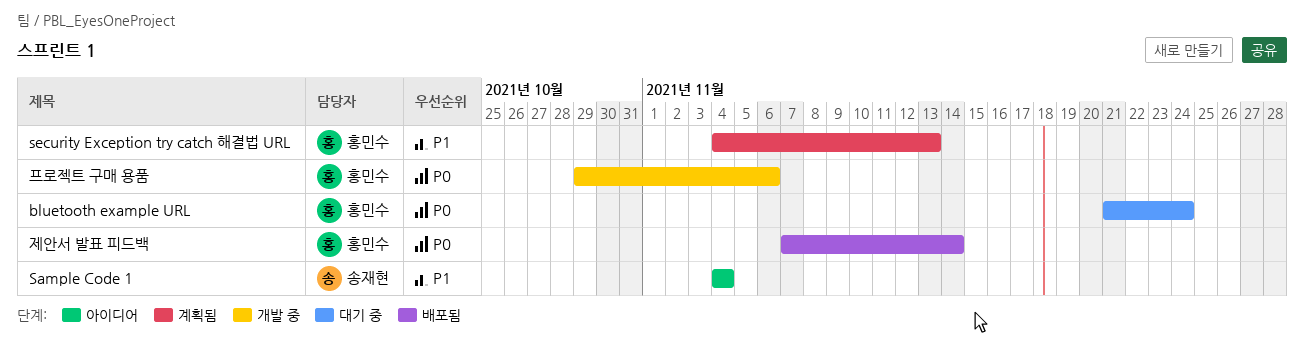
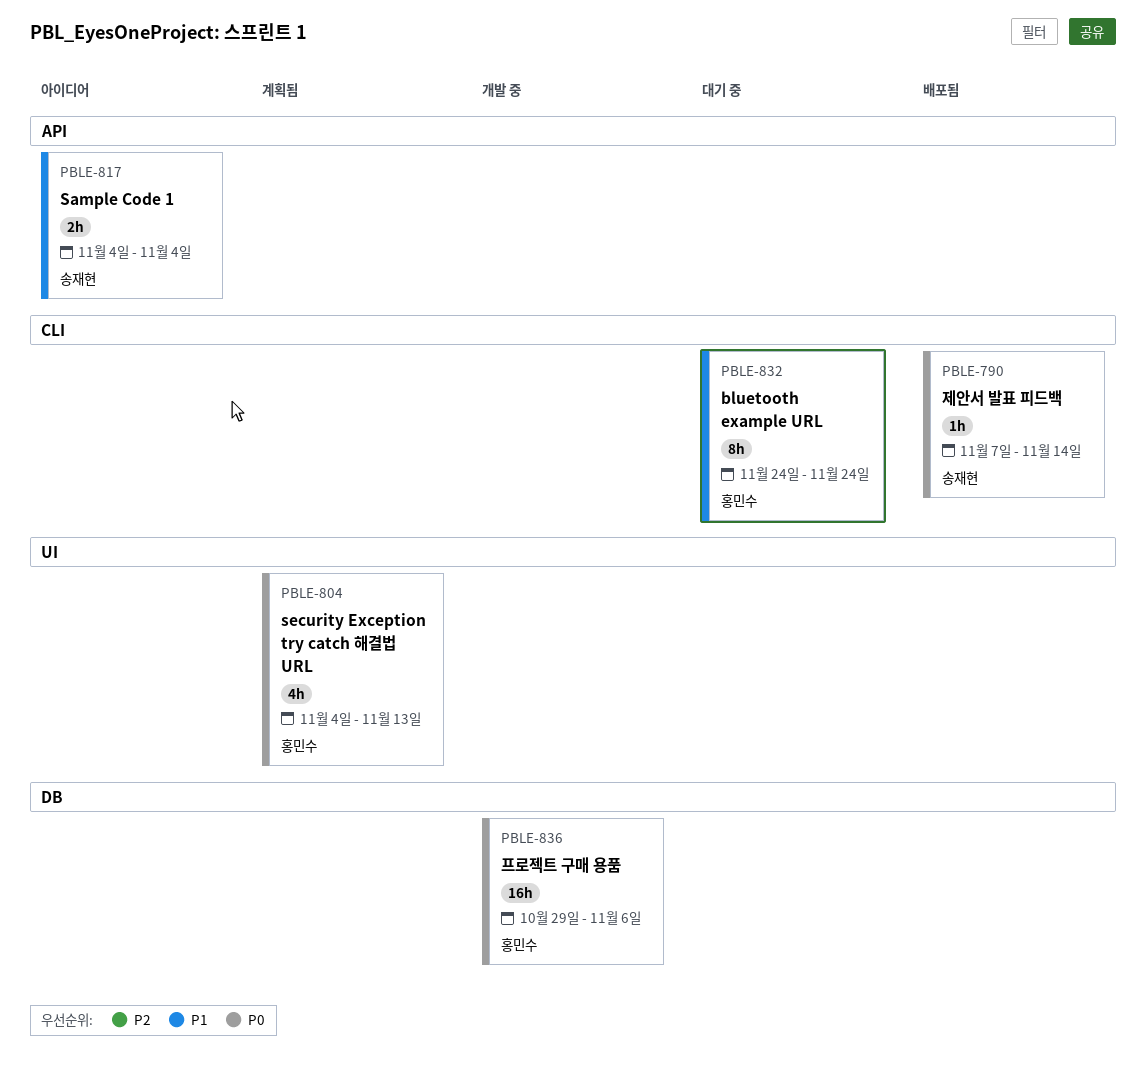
bluetooth example URL, priority: P0 -> P1
bluetooth example URL, start: Nov 21 -> Nov 24
security Exception try catch 해결법 URL, priority: P1 -> P0
제안서 발표 피드백, owner: 홍민수 -> 송재현

